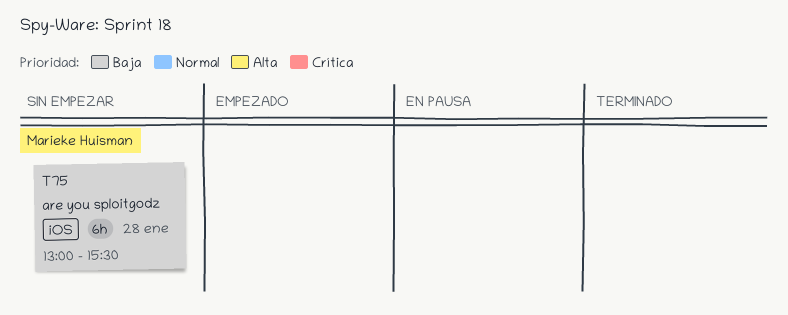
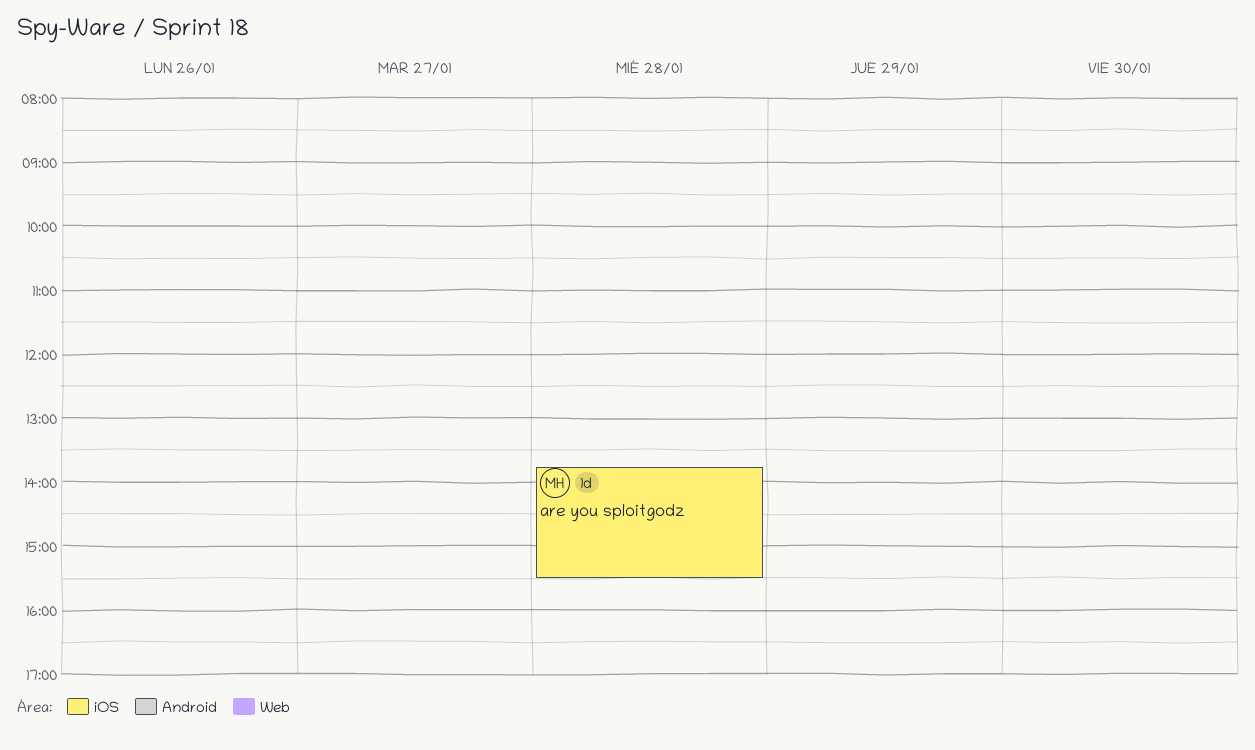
are you sploitgodz, estimate: 6h -> 1d
are you sploitgodz, begins: 13:00 -> 13:45

